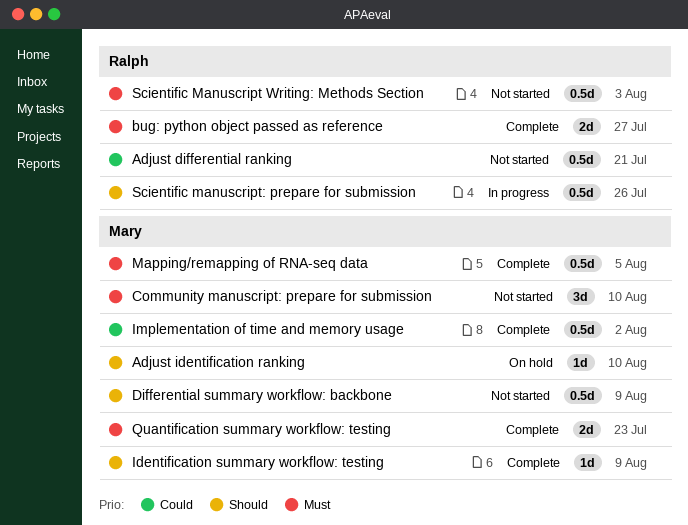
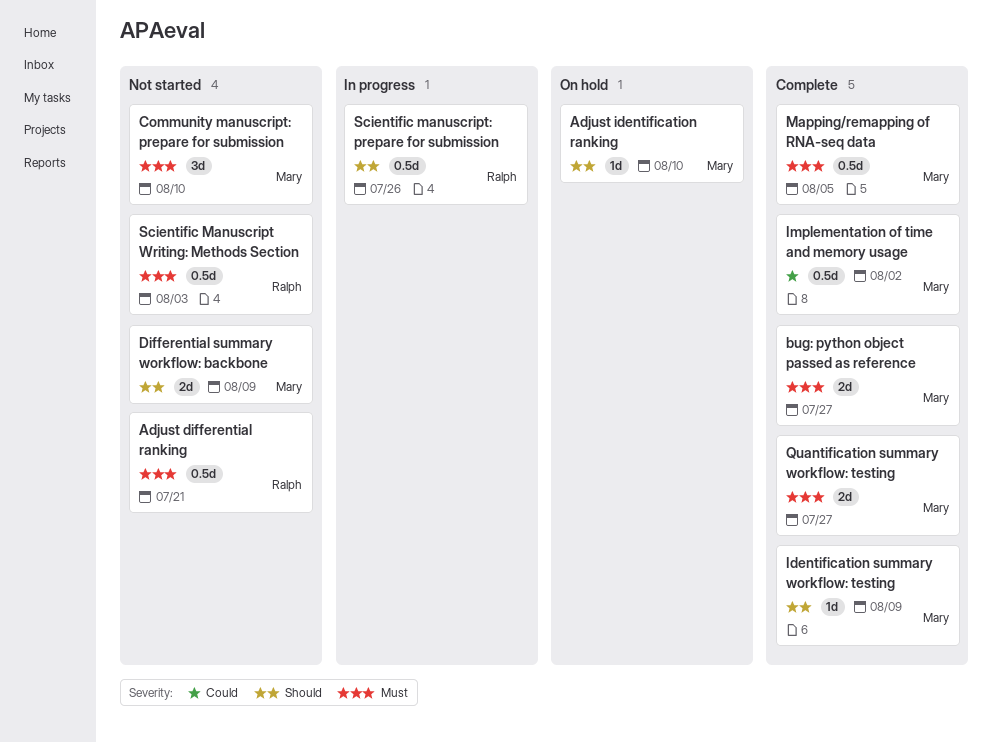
Adjust differential ranking, priority: Could -> Must
bug: python object passed as reference, owner: Ralph -> Mary
Differential summary workflow: backbone, estimate: 0.5d -> 2d
Quantification summary workflow: testing, due: Jul 23 -> Jul 27

